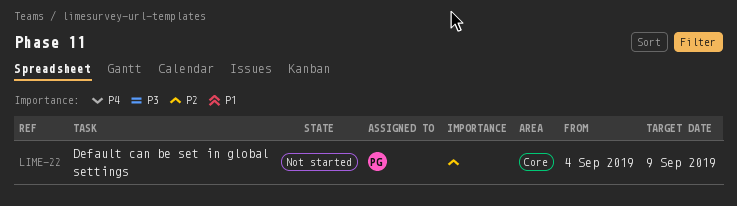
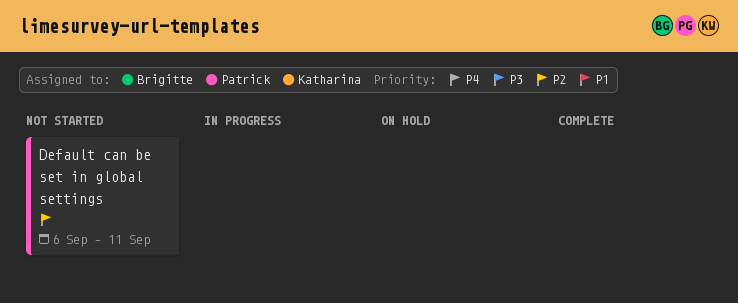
Default can be set in global settings, start: Sep 4 -> Sep 6
Default can be set in global settings, due: Sep 9 -> Sep 11

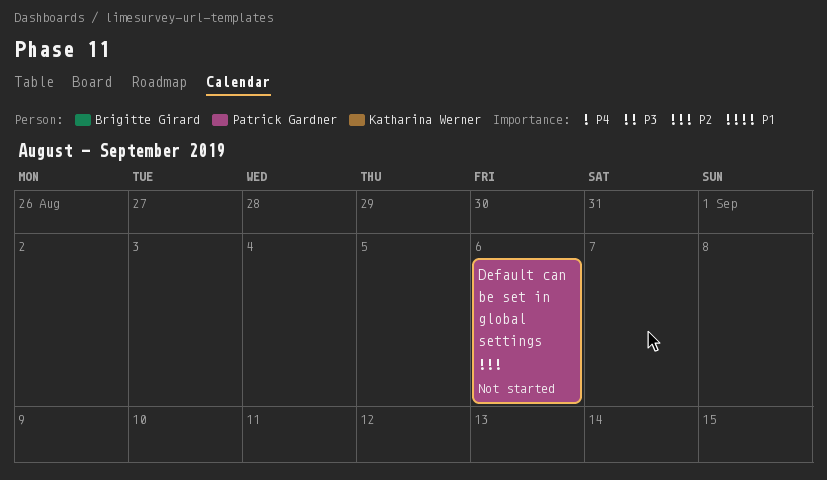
Default can be set in global settings, due: Sep 11 -> Sep 6

